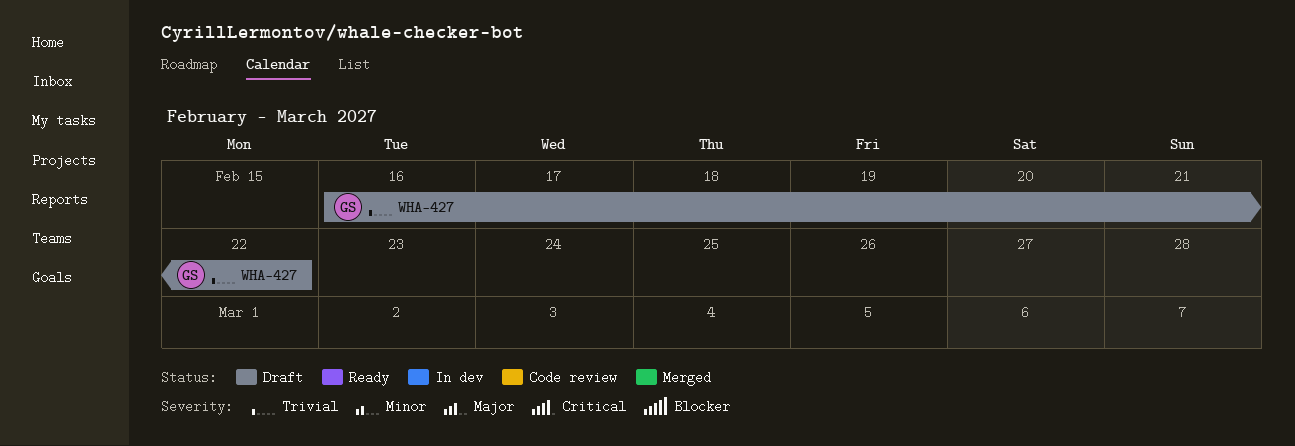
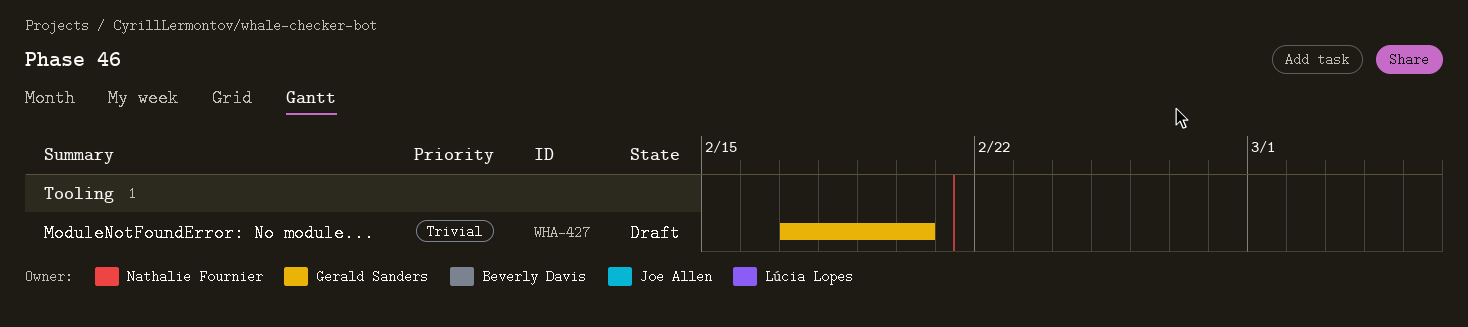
WHA-427, start: Feb 16 -> Feb 17
WHA-427, due: Feb 22 -> Feb 20

